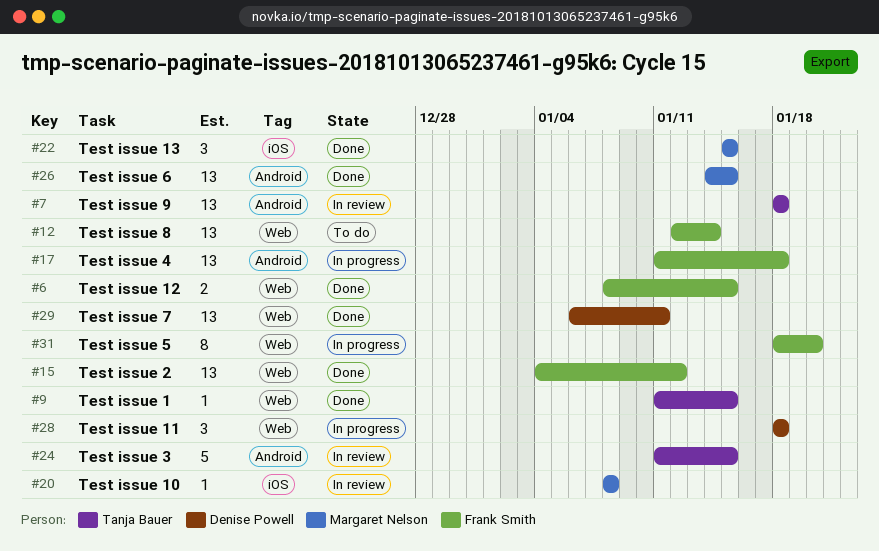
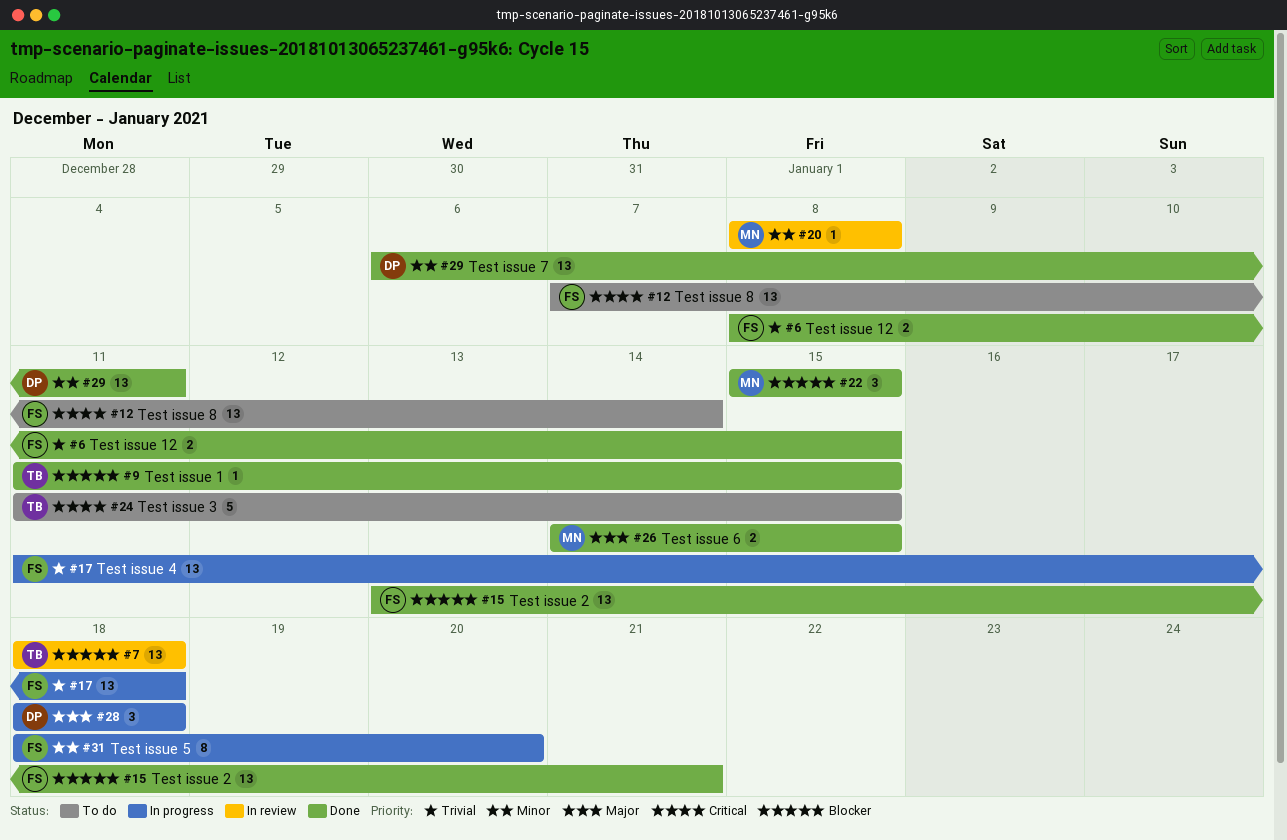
#12, start: Jan 12 -> Jan 7
#15, start: Jan 4 -> Jan 13
#15, due: Jan 12 -> Jan 21
#24, status: In review -> To do
#26, estimate: 13 -> 2

